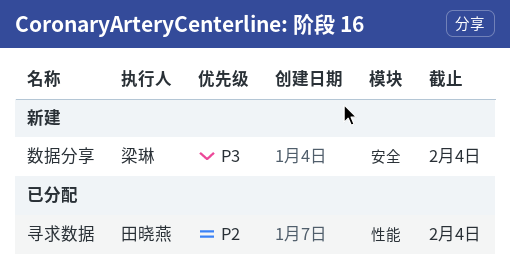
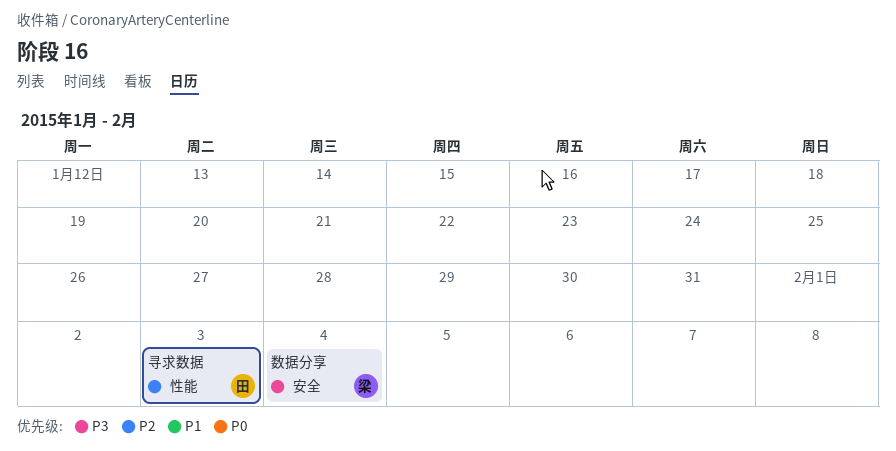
寻求数据, due: Feb 4 -> Feb 3

